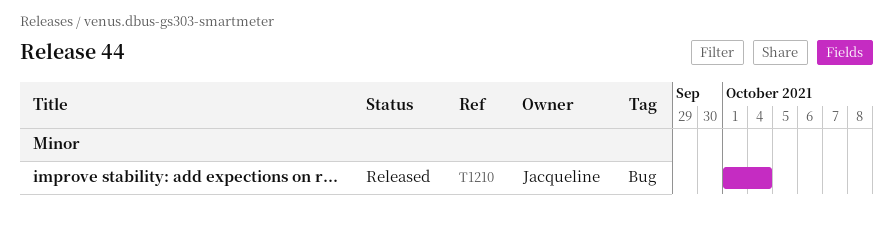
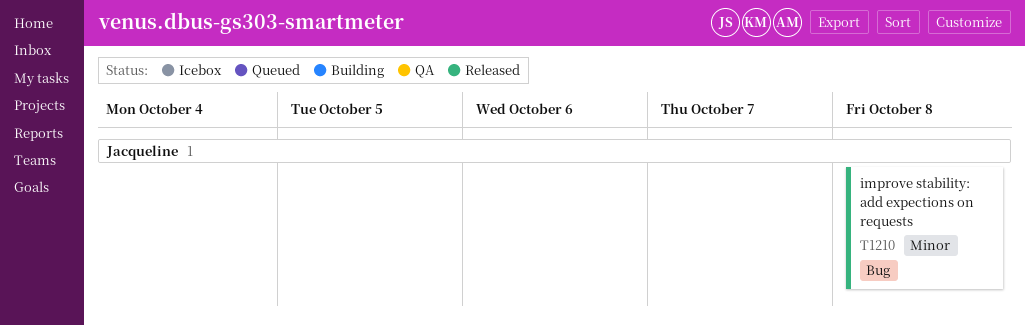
T1210, due: Oct 4 -> Oct 8

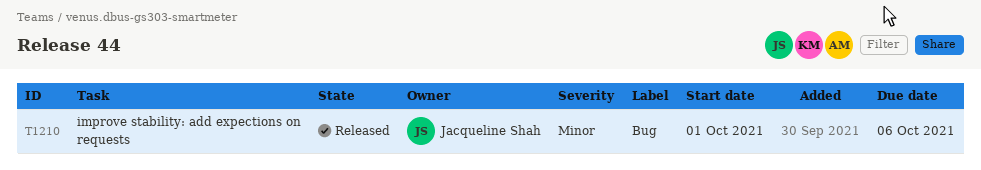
T1210, due: Oct 8 -> Oct 6

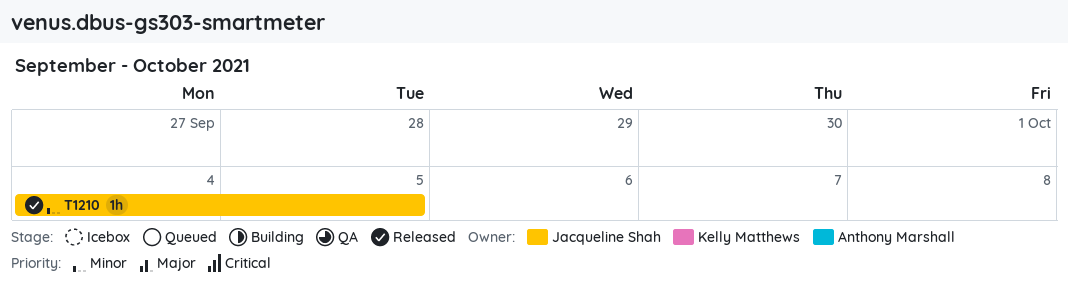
T1210, start: Oct 1 -> Oct 4
T1210, due: Oct 6 -> Oct 5

